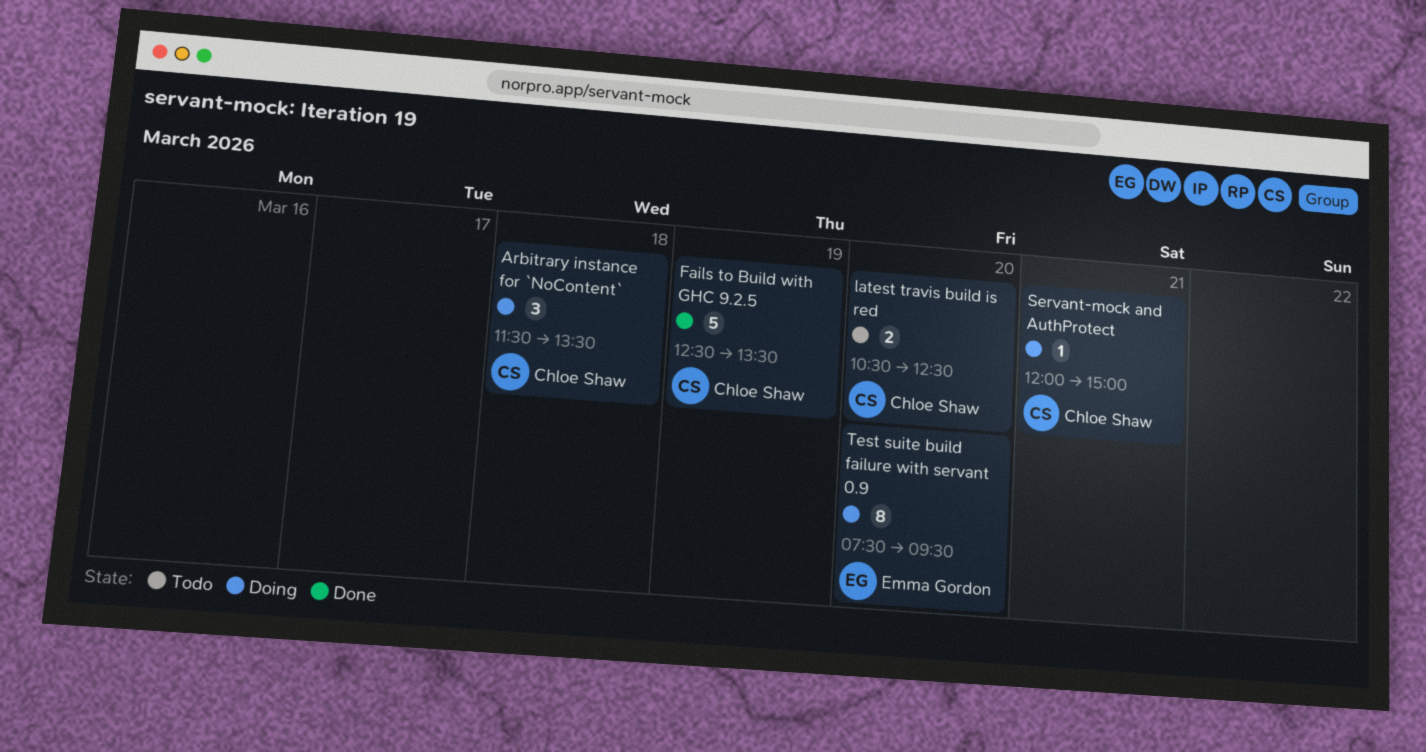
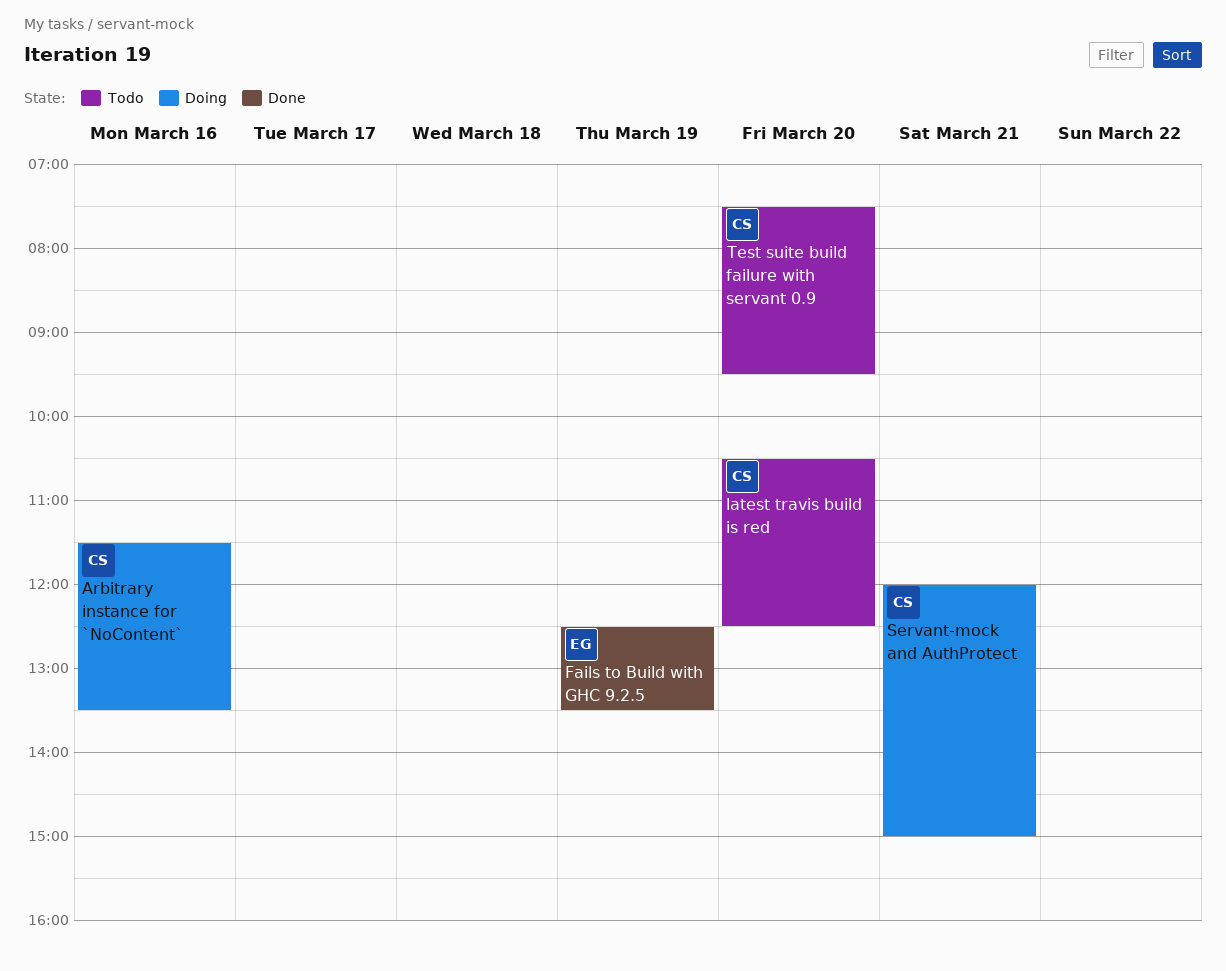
Arbitrary instance for `NoContent`, day: Mar 18 -> Mar 16
Fails to Build with GHC 9.2.5, owner: Chloe Shaw -> Emma Gordon
Test suite build failure with servant 0.9, status: Doing -> Todo
Test suite build failure with servant 0.9, owner: Emma Gordon -> Chloe Shaw

